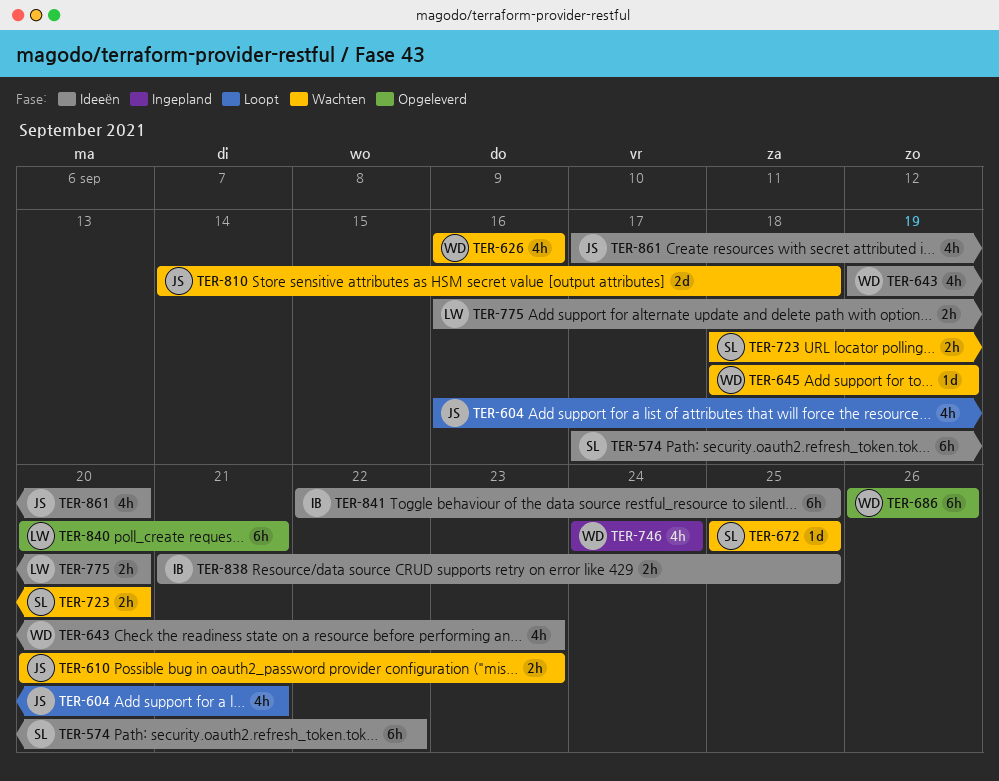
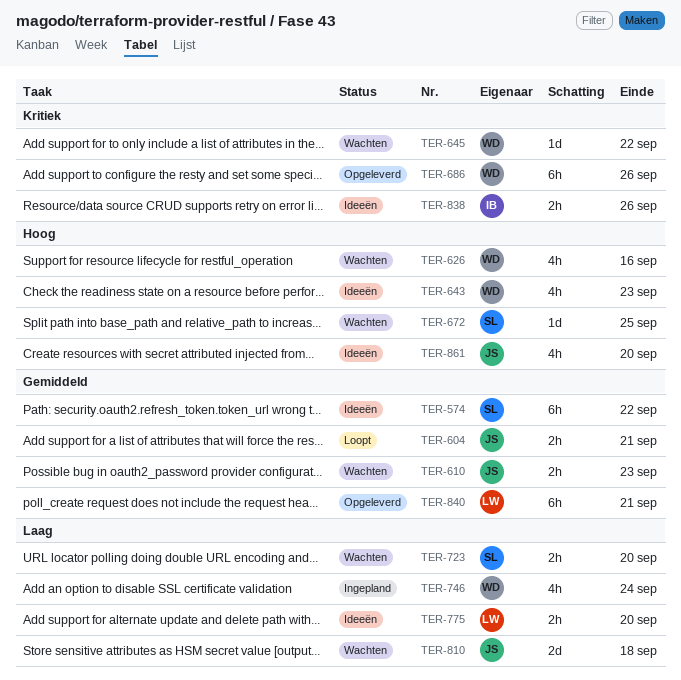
TER-604, estimate: 4h -> 2h
TER-645, due: Sep 19 -> Sep 22
TER-838, due: Sep 25 -> Sep 26
TER-841: present -> none

